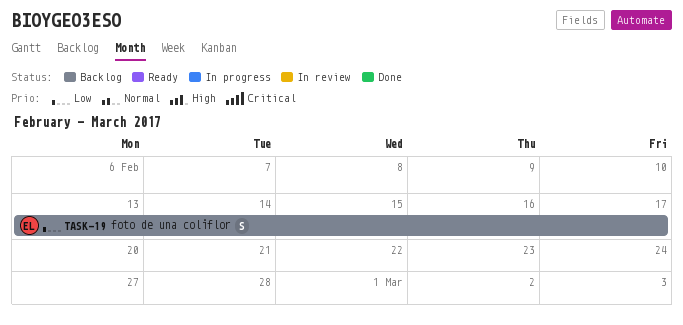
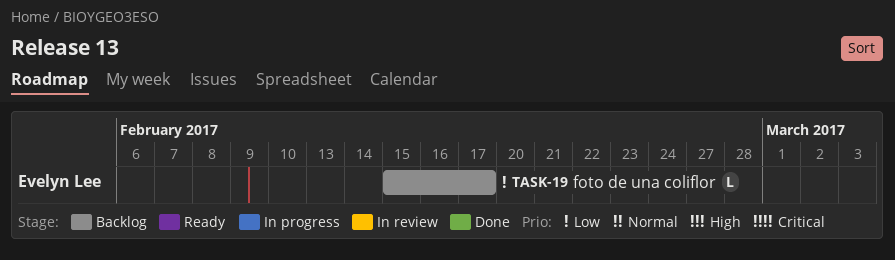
TASK-19, estimate: S -> L
TASK-19, start: Feb 13 -> Feb 15

